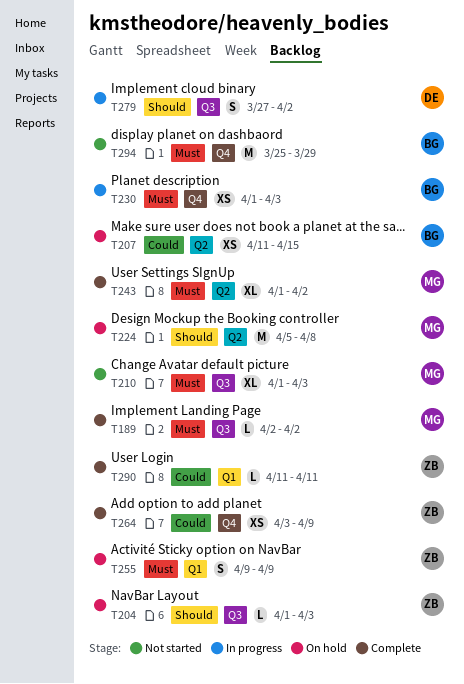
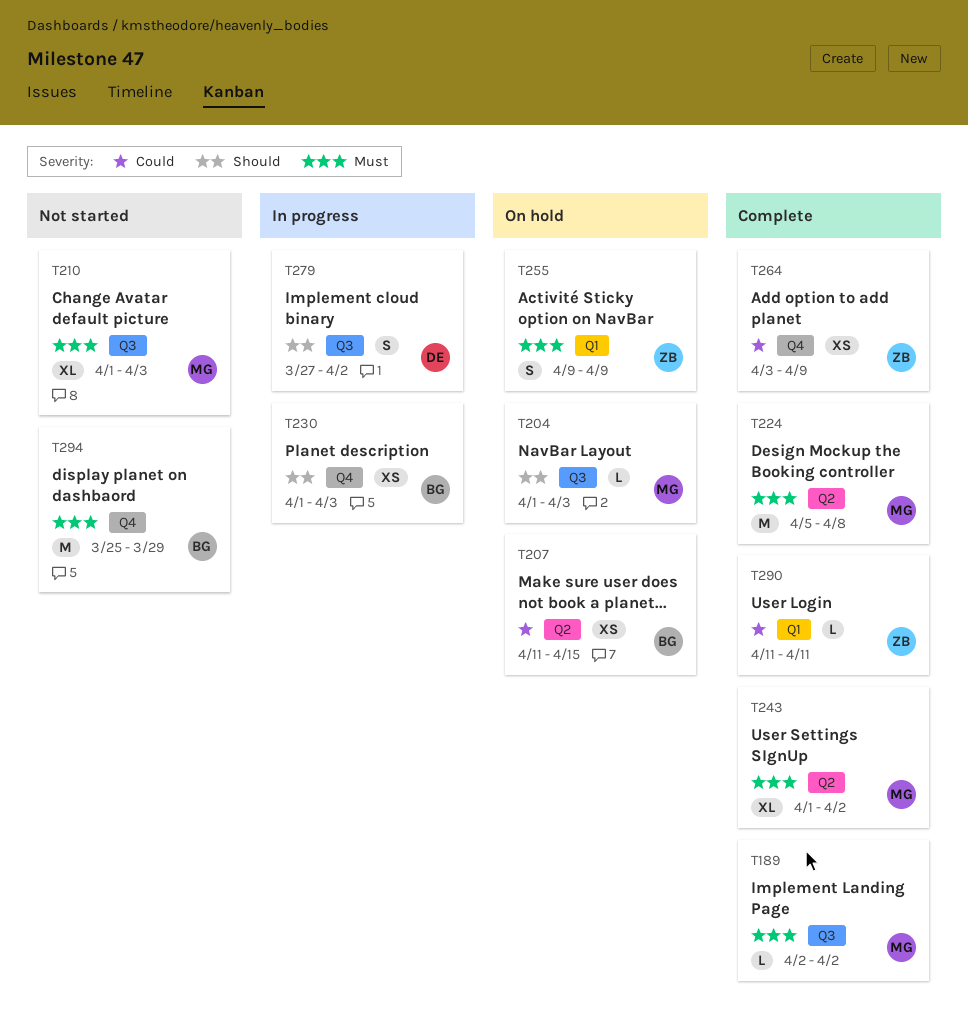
T204, owner: ZB -> MG
T224, status: On hold -> Complete
T224, priority: Should -> Must
T230, priority: Must -> Should

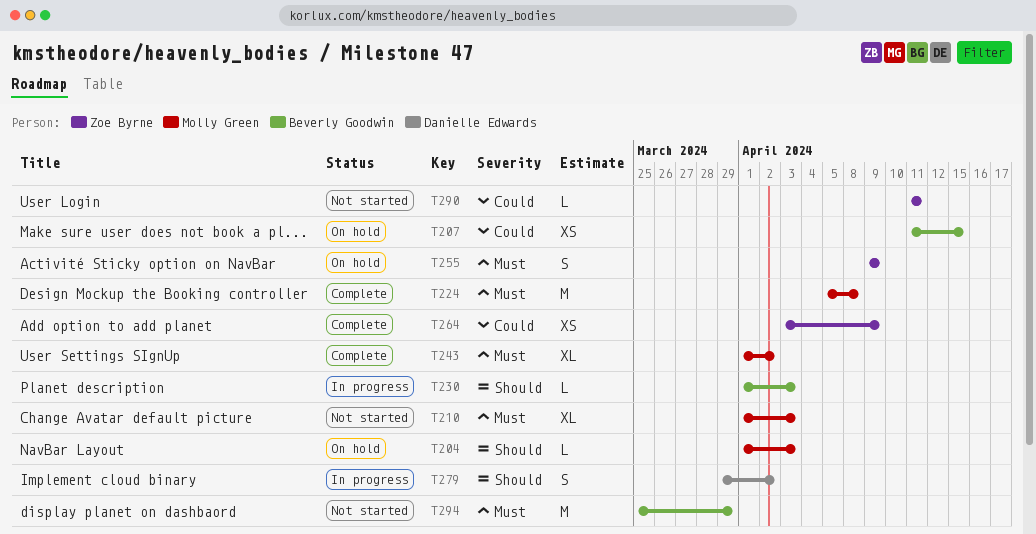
T189: present -> none
T230, estimate: XS -> L
T279, start: Mar 27 -> Mar 29
T290, status: Complete -> Not started

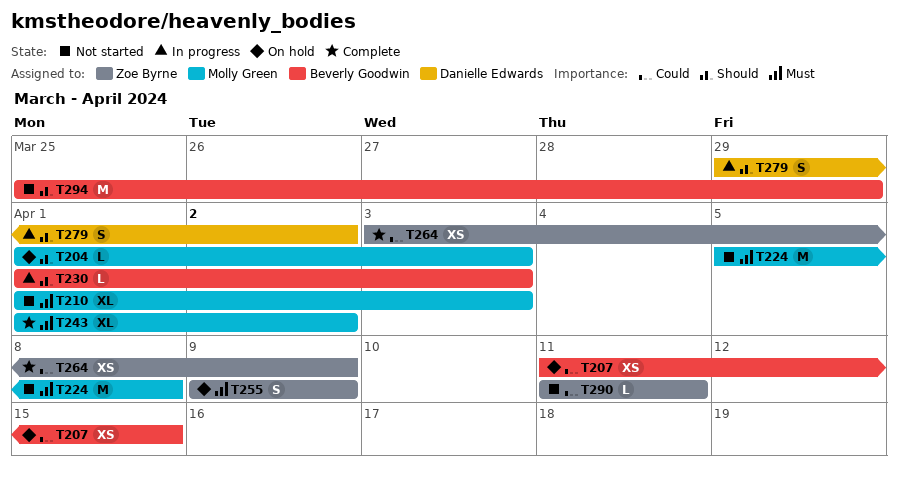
T224, status: Complete -> Not started
T294, priority: Must -> Should

